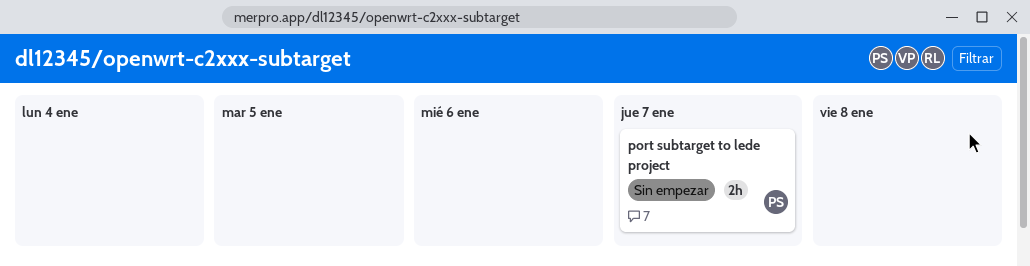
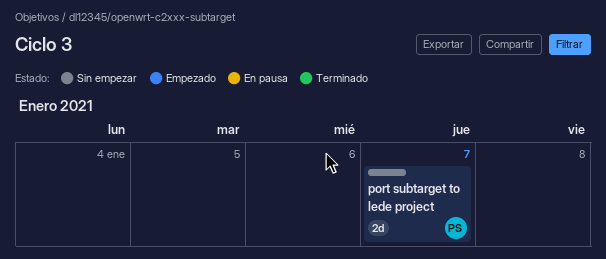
port subtarget to lede project, estimate: 2h -> 2d

